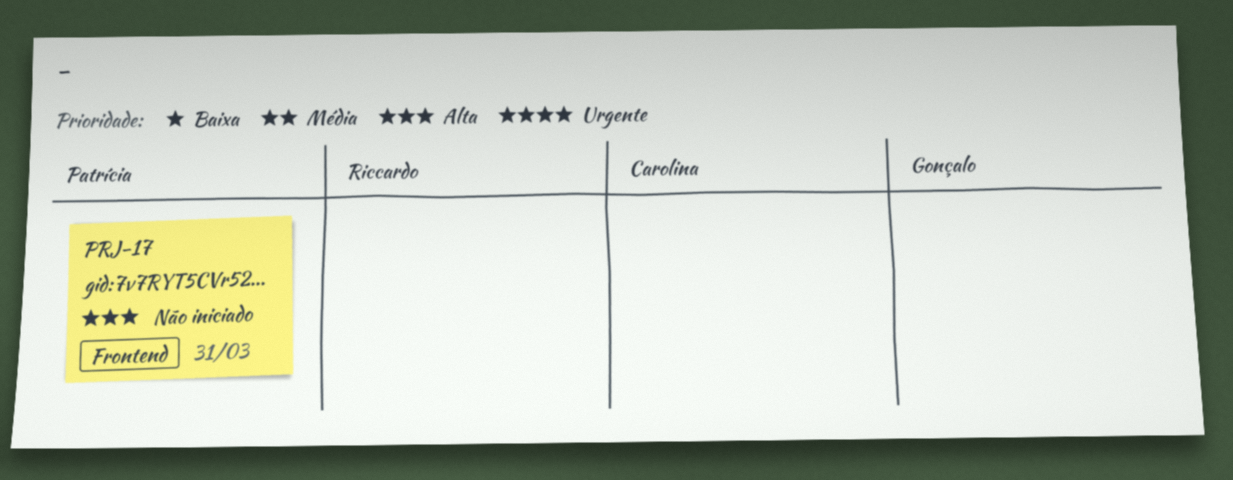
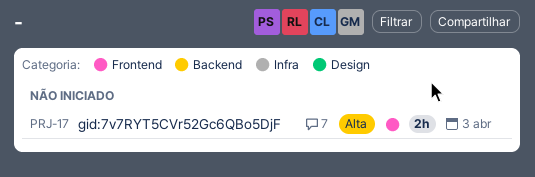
PRJ-17, due: Mar 31 -> Apr 3

